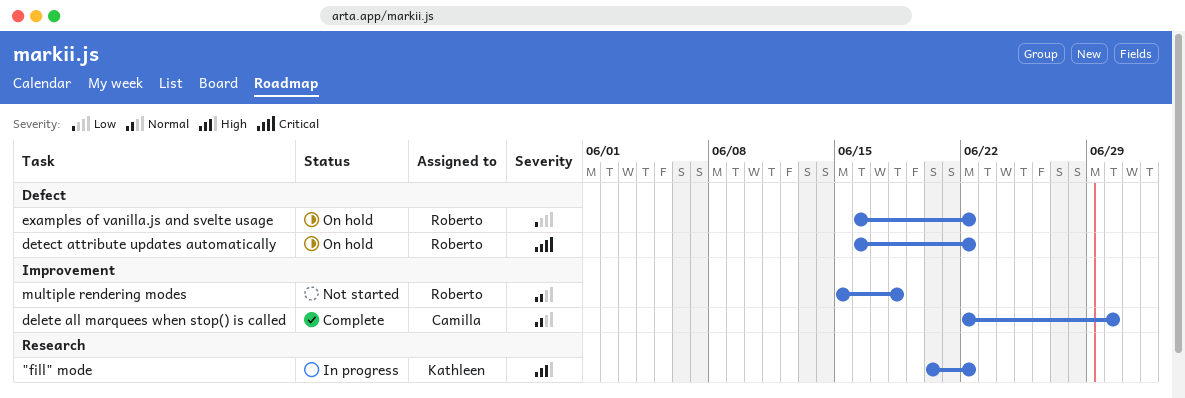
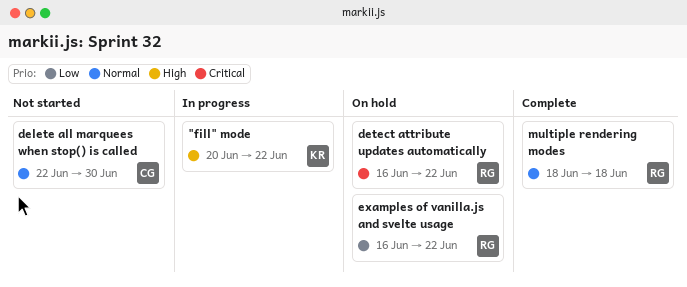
delete all marquees when stop() is called, status: Complete -> Not started
multiple rendering modes, status: Not started -> Complete
multiple rendering modes, start: Jun 15 -> Jun 18

